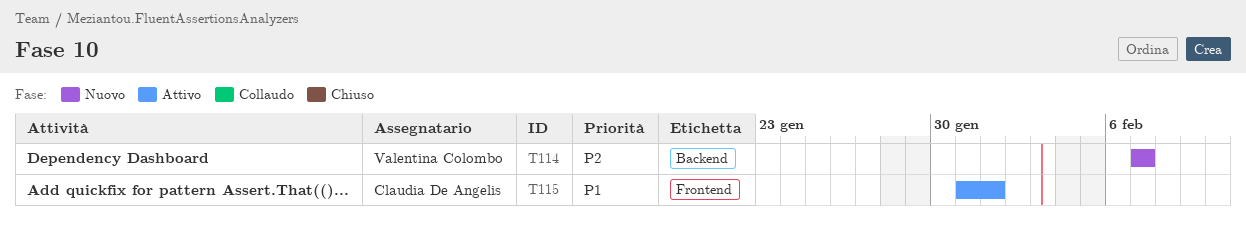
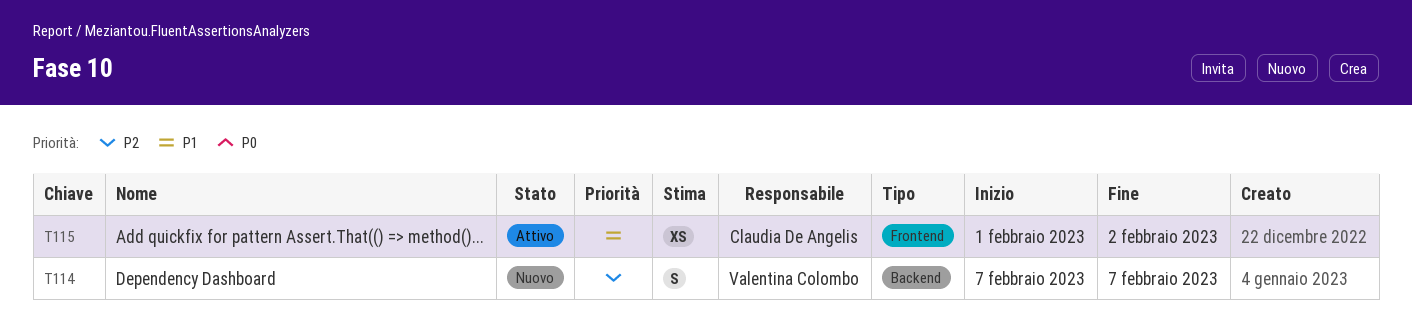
T115, start: Jan 31 -> Feb 1
T115, due: Feb 1 -> Feb 2

